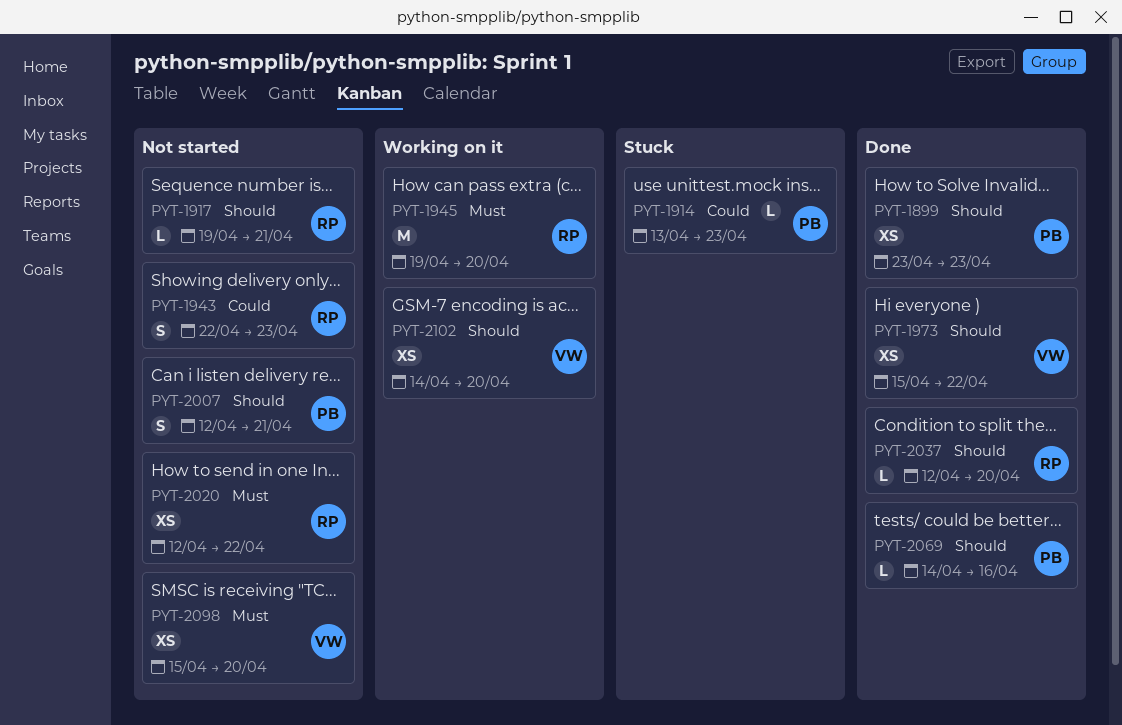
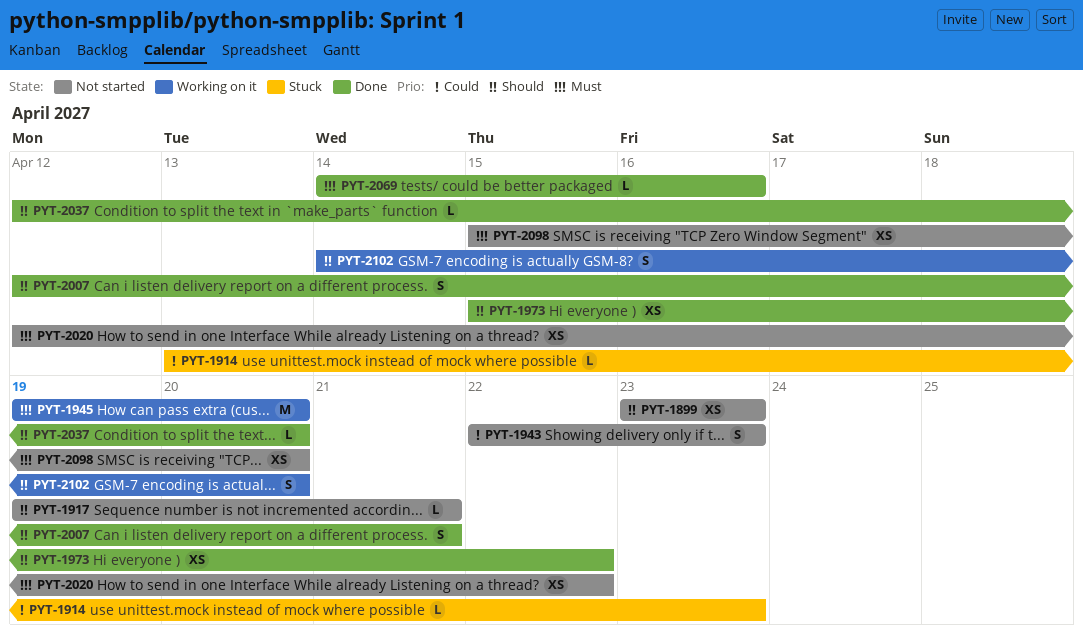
PYT-1899, status: Done -> Not started
PYT-2007, status: Not started -> Done
PYT-2069, priority: Should -> Must
PYT-2102, estimate: XS -> S

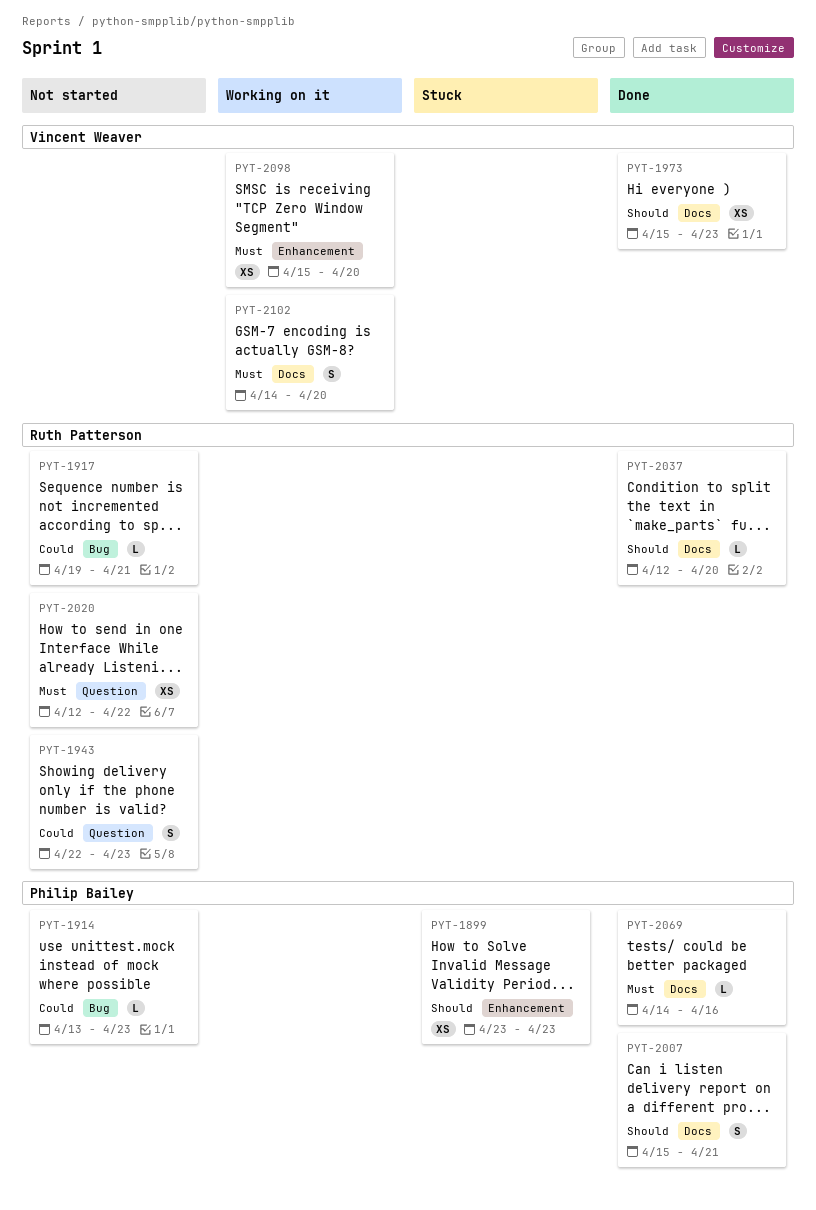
PYT-1899, status: Not started -> Stuck
PYT-1914, status: Stuck -> Not started
PYT-1917, priority: Should -> Could
PYT-1945: present -> none
PYT-1973, due: Apr 22 -> Apr 23
PYT-2007, start: Apr 12 -> Apr 15
PYT-2098, status: Not started -> Working on it
PYT-2102, priority: Should -> Must

